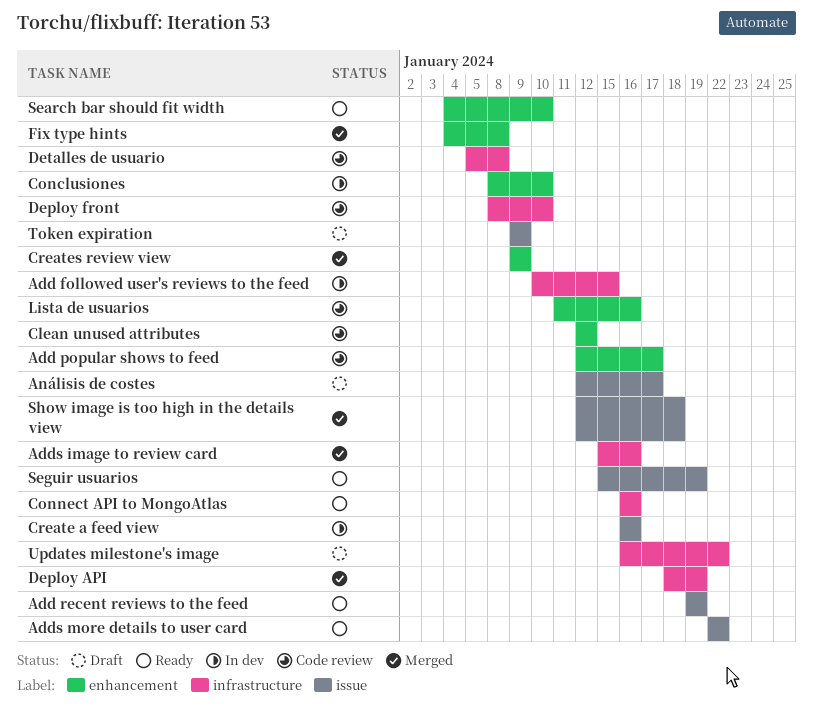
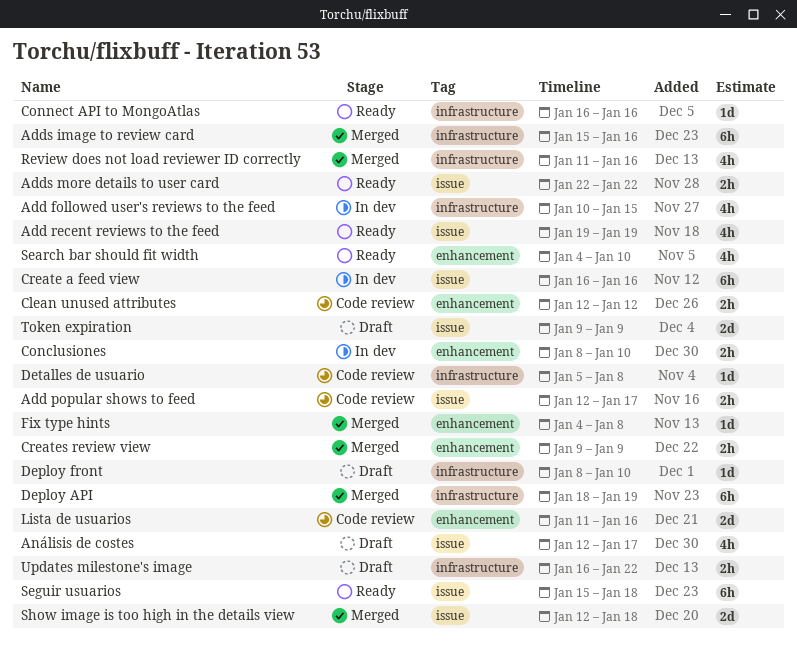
Add popular shows to feed, label: enhancement -> issue
Deploy front, status: Code review -> Draft
Review does not load reviewer ID correctly: none -> present
Seguir usuarios, due: Jan 19 -> Jan 18

